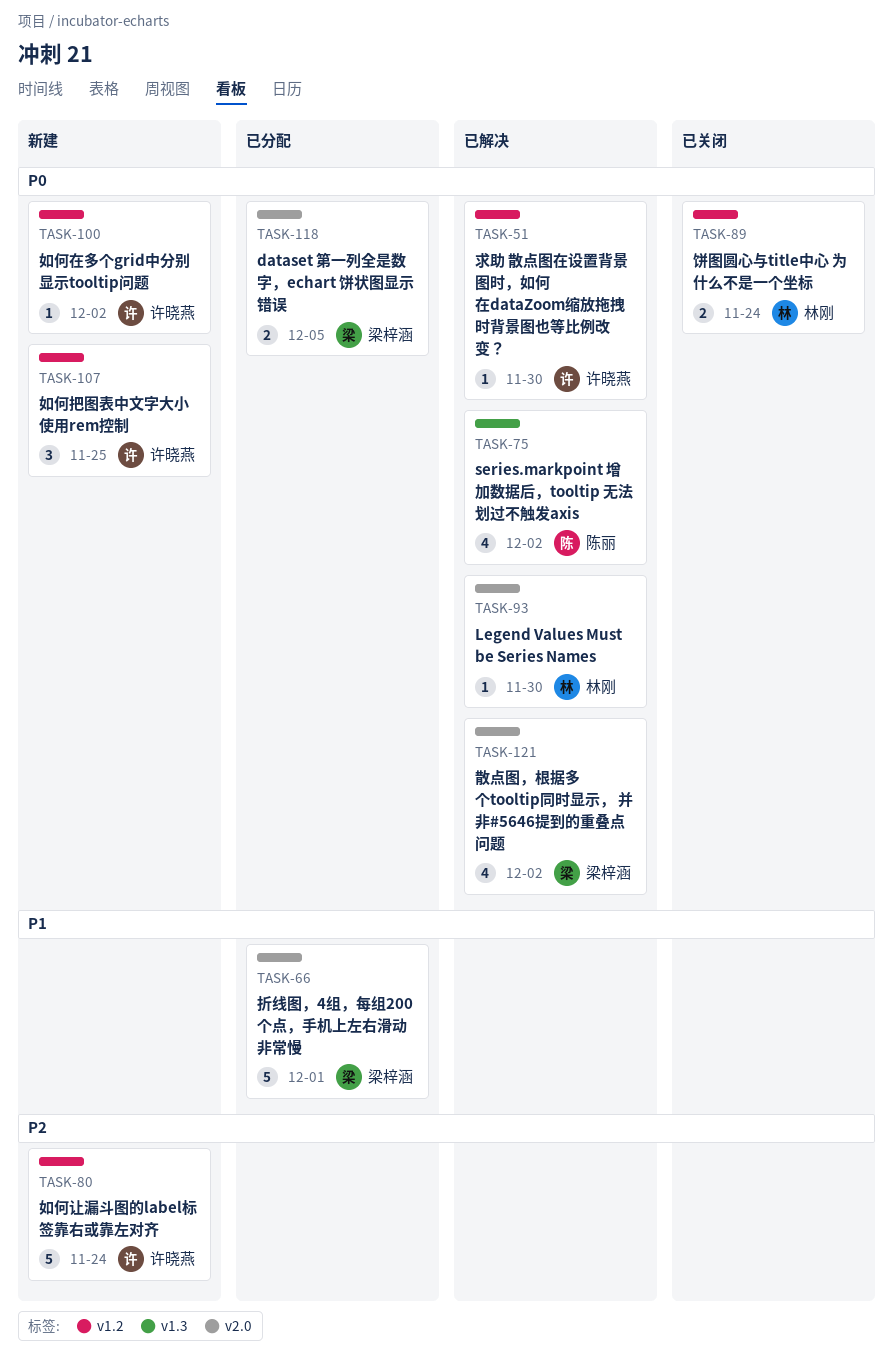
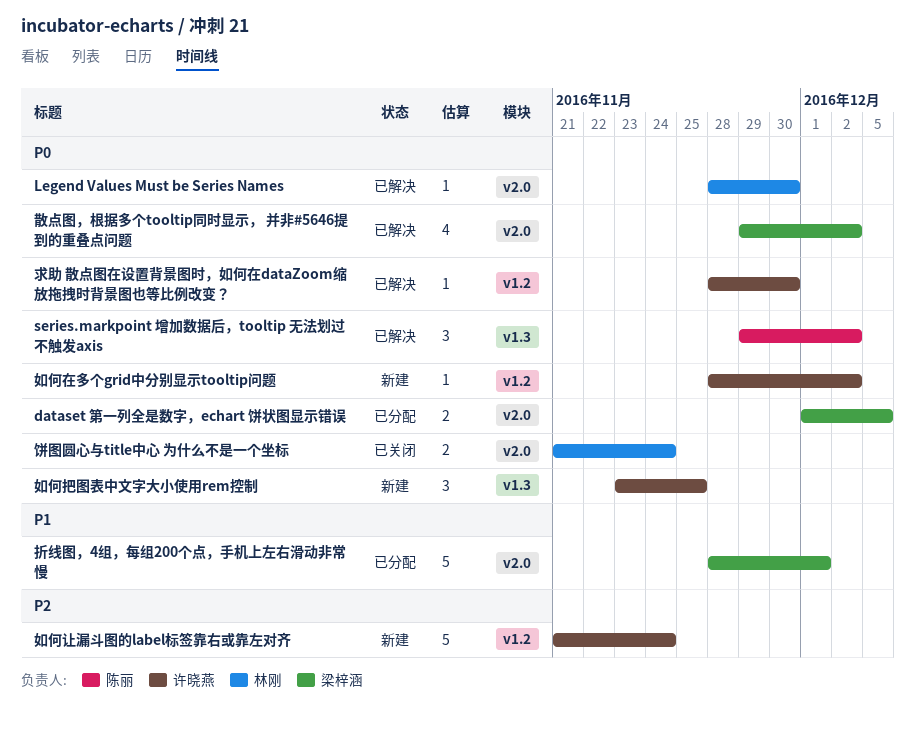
series.markpoint 增加数据后，tooltip 无法划过不触发axis, estimate: 4 -> 3
如何把图表中文字大小使用rem控制, label: v1.2 -> v1.3
饼图圆心与title中心 为什么不是一个坐标, label: v1.2 -> v2.0

